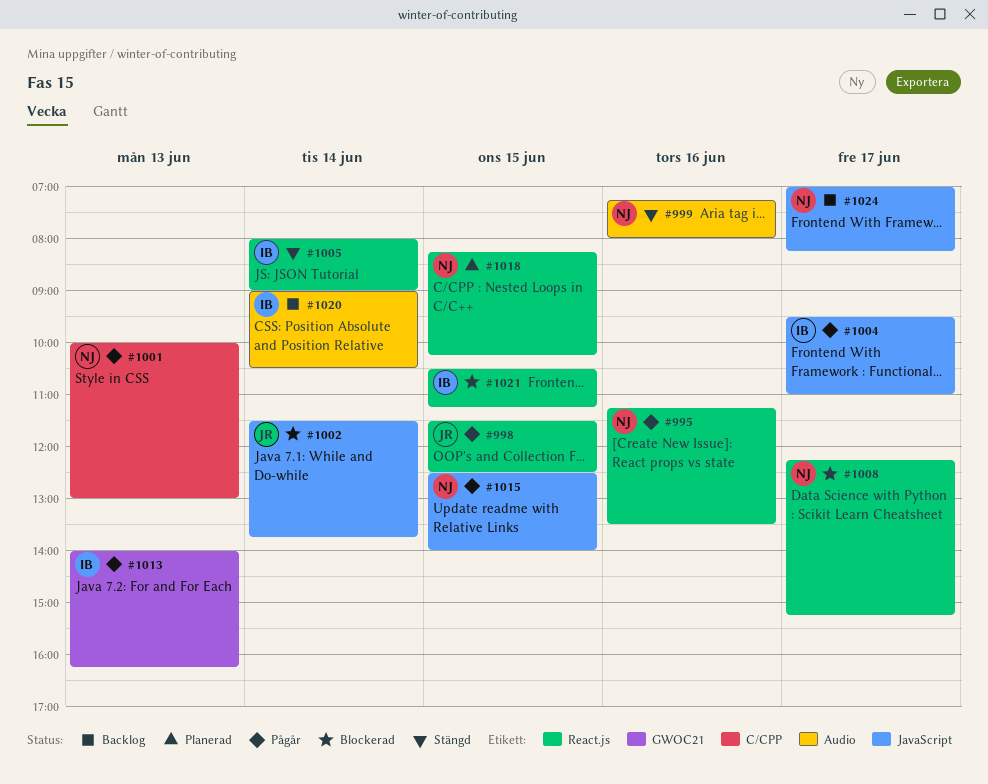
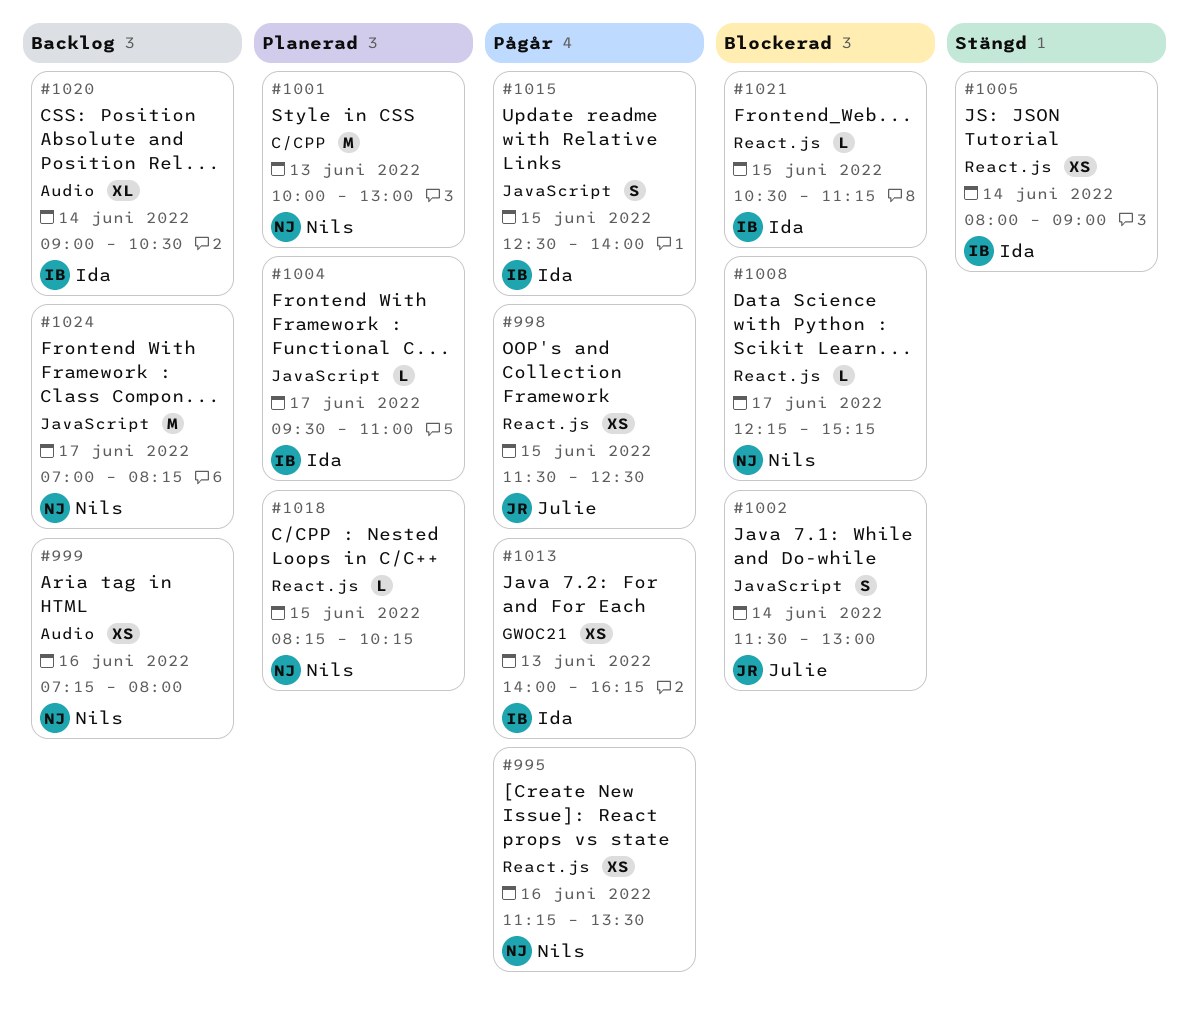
#999, status: Stängd -> Backlog
#1001, status: Pågår -> Planerad
#1002, ends: 13:45 -> 13:00
#1004, status: Pågår -> Planerad
#1015, owner: Nils -> Ida

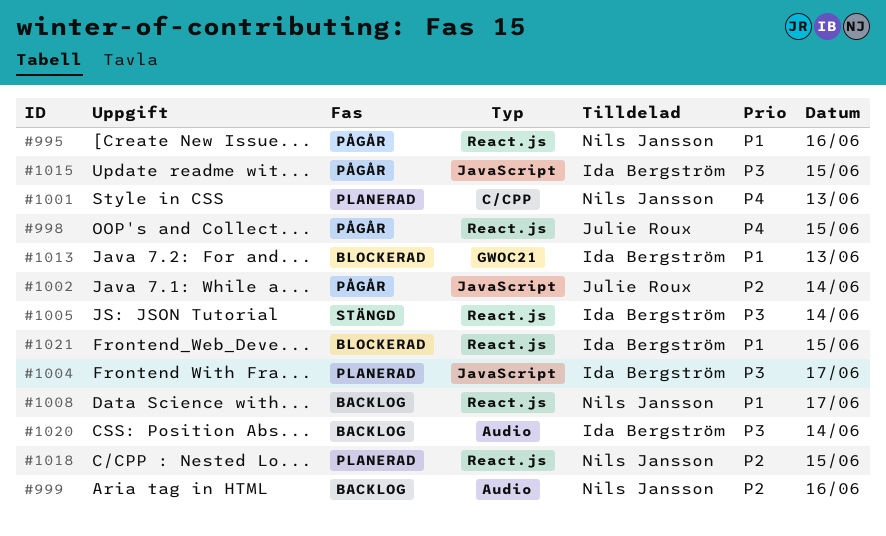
#1002, status: Blockerad -> Pågår
#1008, status: Blockerad -> Backlog
#1013, status: Pågår -> Blockerad
#1024: present -> none

